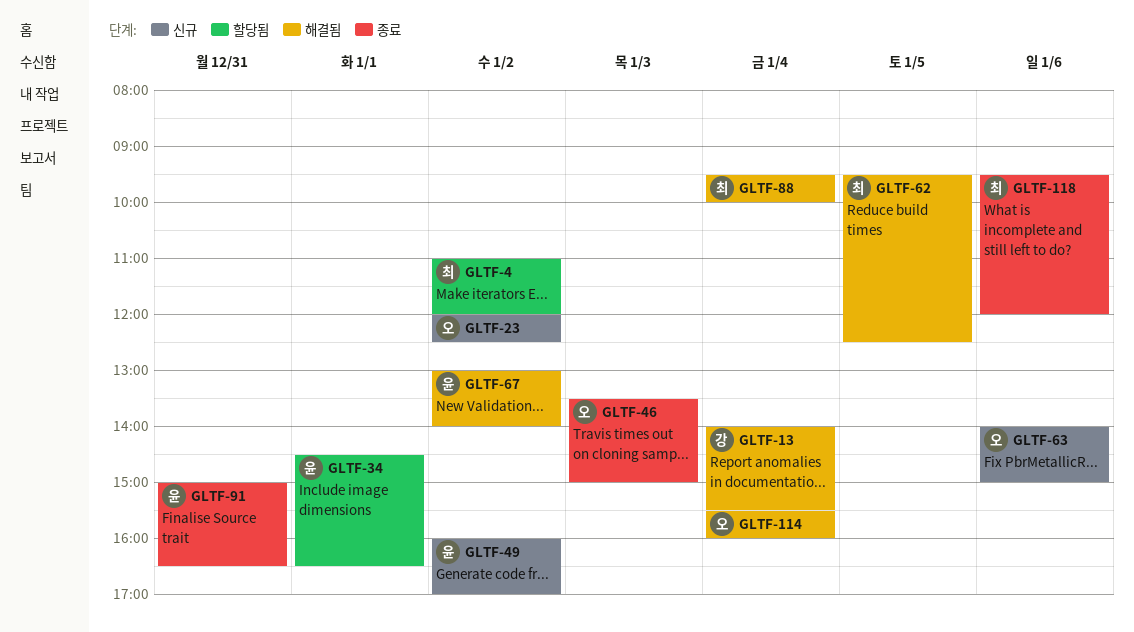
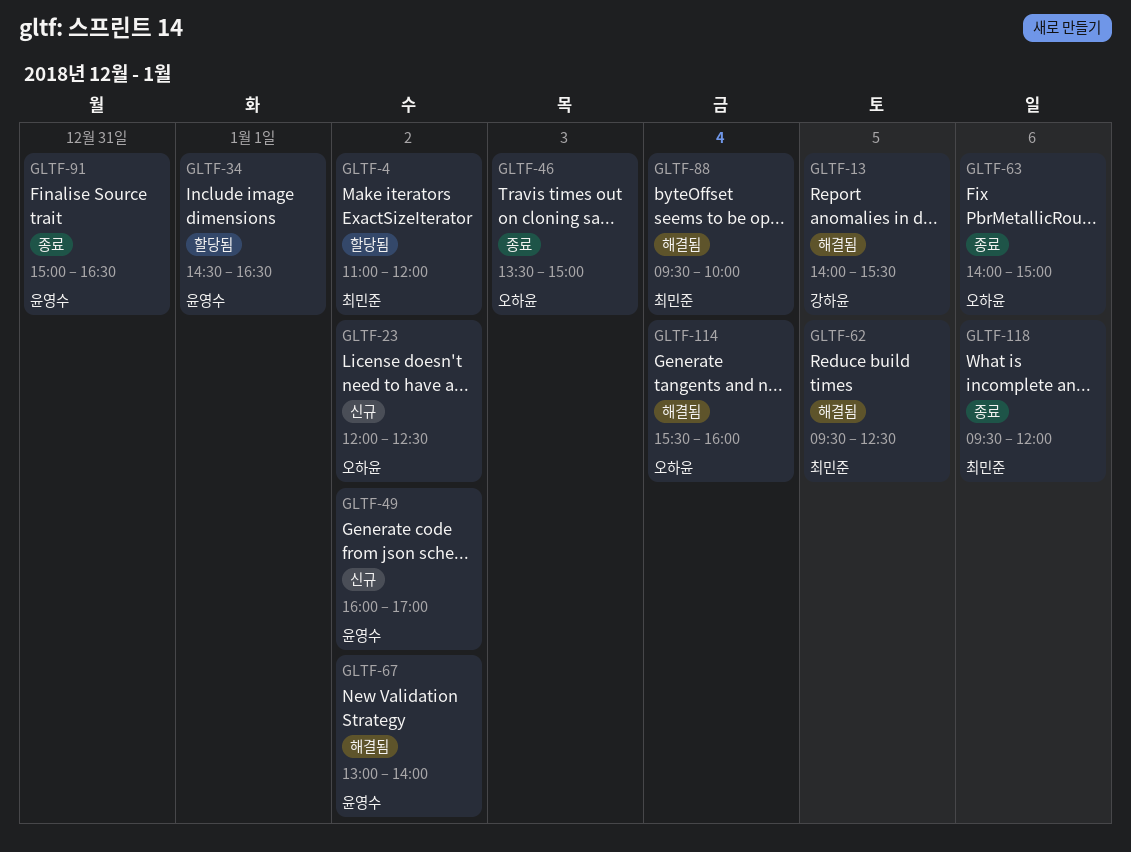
GLTF-13, day: Jan 4 -> Jan 5
GLTF-63, status: 신규 -> 종료

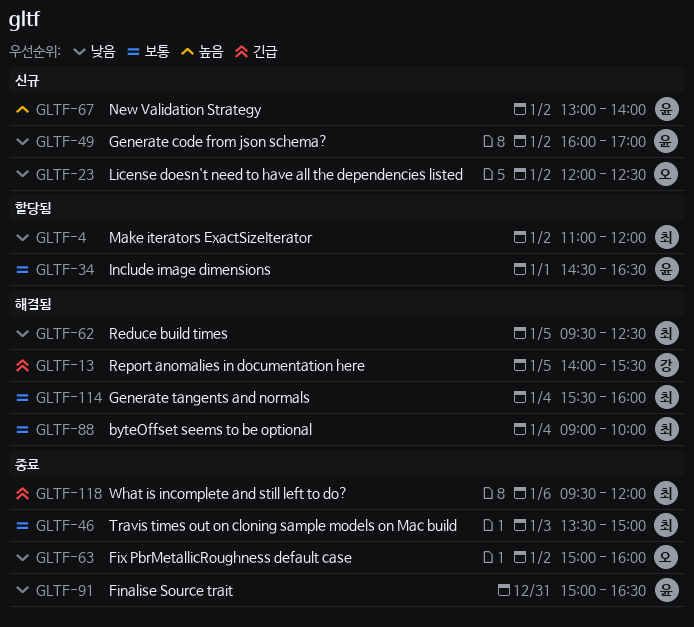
GLTF-46, owner: 오하윤 -> 최민준
GLTF-63, day: Jan 6 -> Jan 2
GLTF-63, begins: 14:00 -> 15:00
GLTF-63, ends: 15:00 -> 16:00
GLTF-67, status: 해결됨 -> 신규
GLTF-88, begins: 09:30 -> 09:00
GLTF-114, owner: 오하윤 -> 최민준

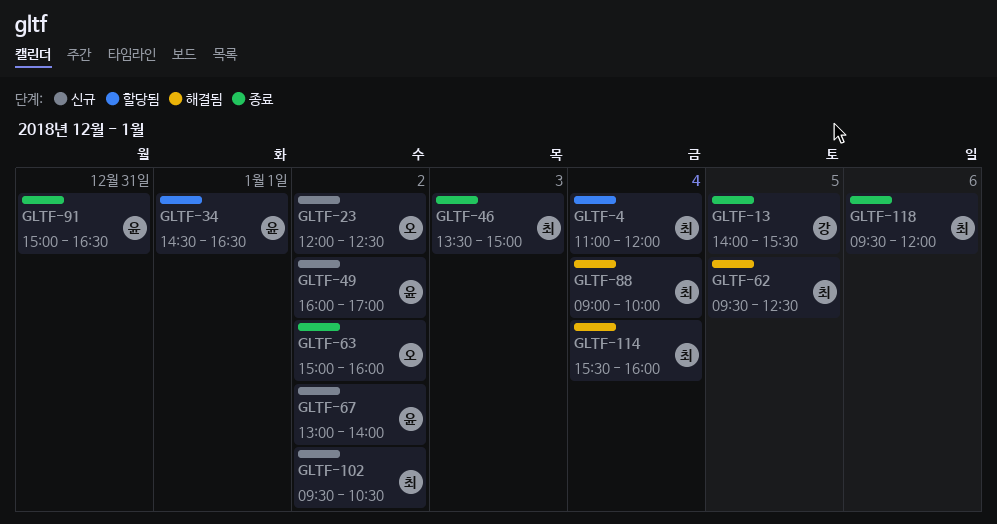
GLTF-4, day: Jan 2 -> Jan 4
GLTF-13, status: 해결됨 -> 종료
GLTF-102: none -> present

